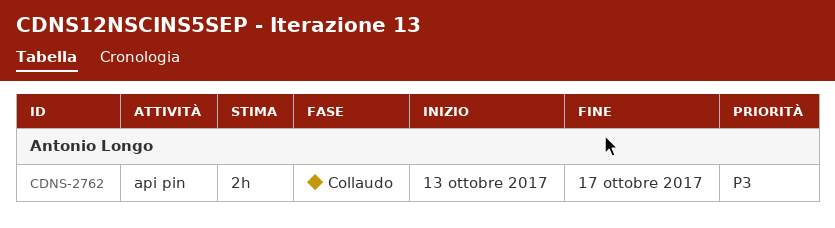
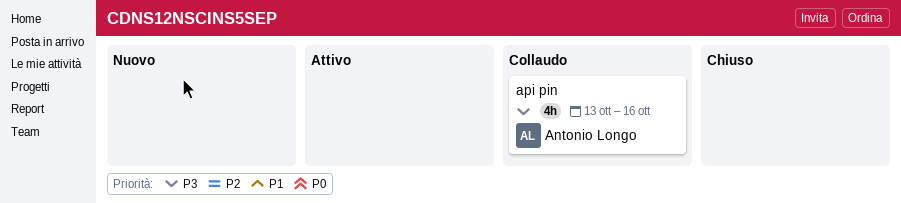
api pin, estimate: 2h -> 4h
api pin, due: Oct 17 -> Oct 16

